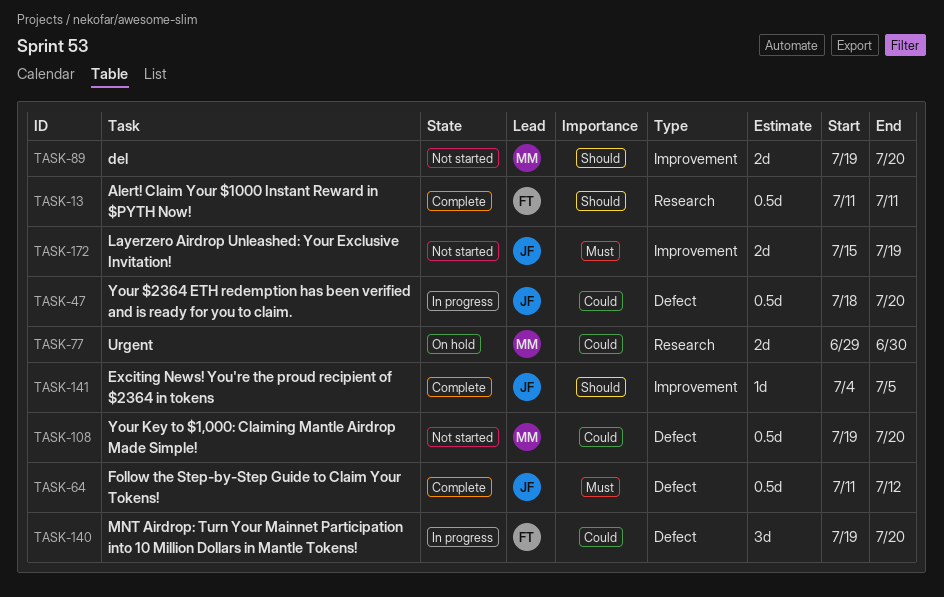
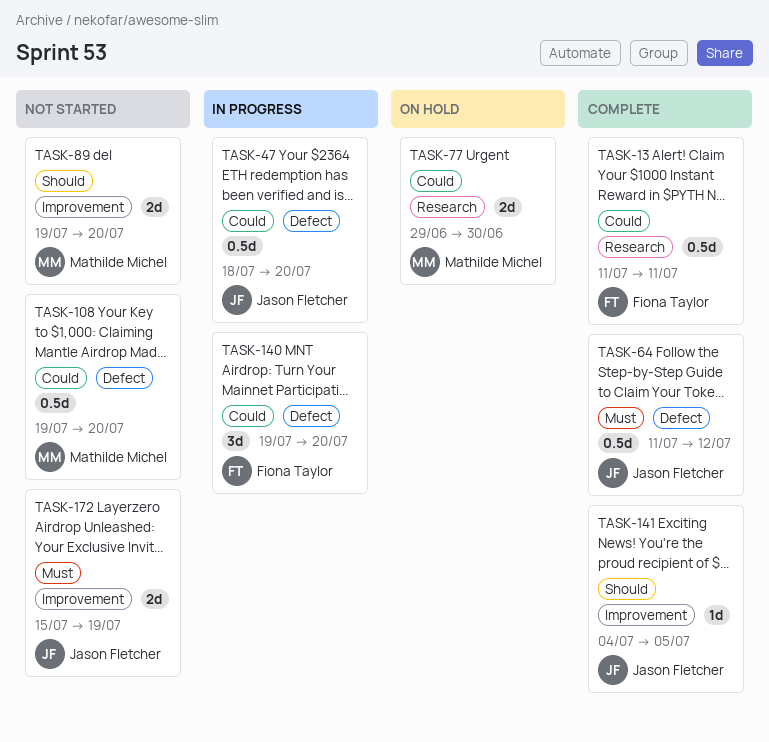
TASK-13, priority: Should -> Could

